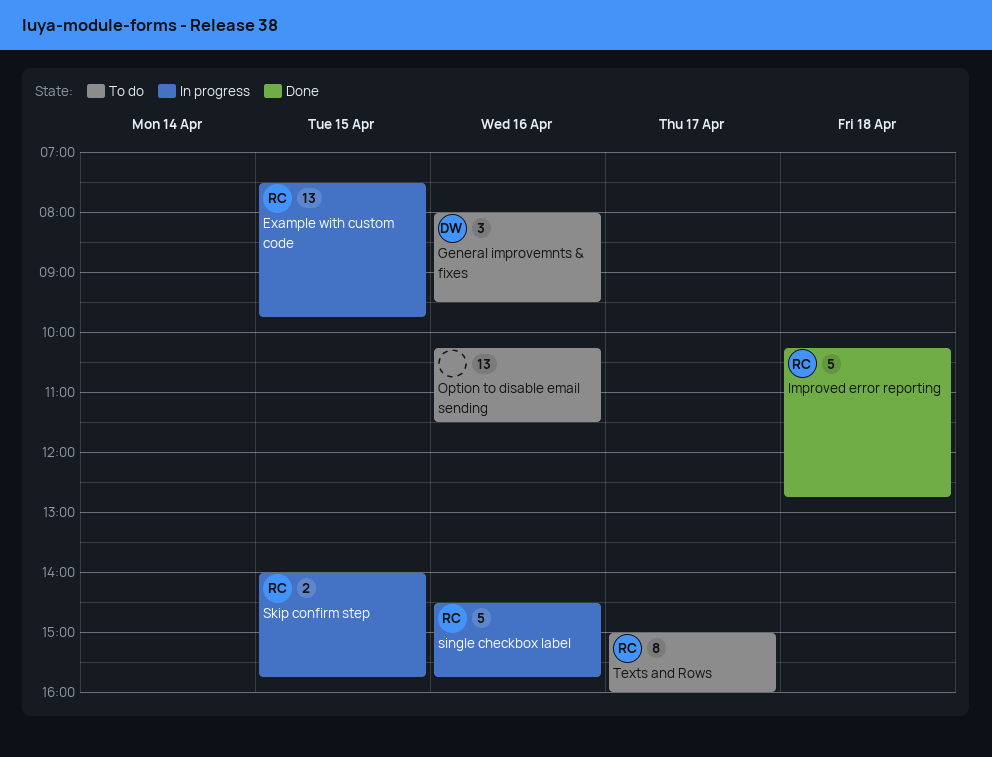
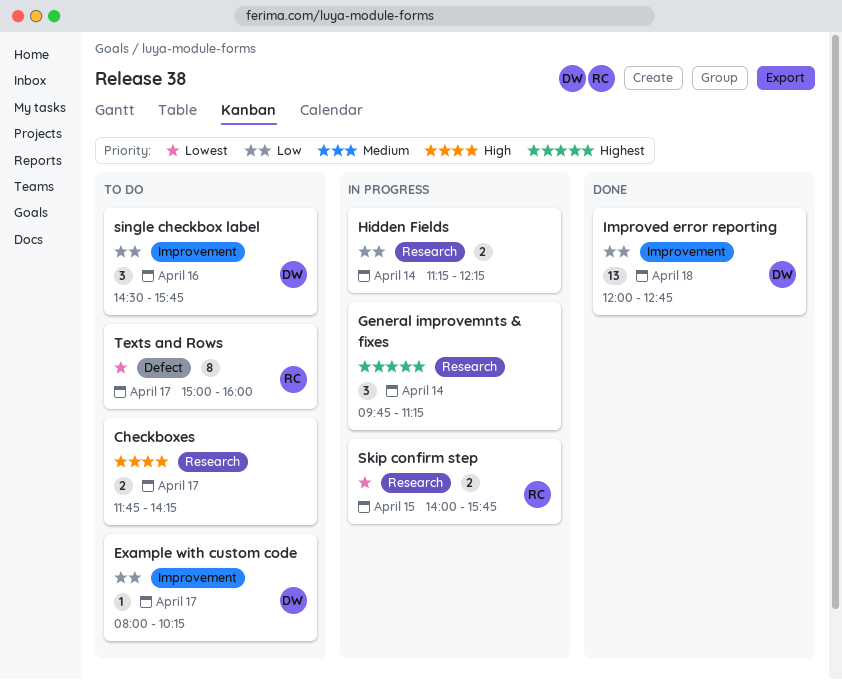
Checkboxes: none -> present
Example with custom code, status: In progress -> To do
Example with custom code, owner: RC -> DW
Example with custom code, estimate: 13 -> 1
Example with custom code, day: Apr 15 -> Apr 17
Example with custom code, begins: 07:30 -> 08:00
Example with custom code, ends: 09:45 -> 10:15
General improvemnts & fixes, status: To do -> In progress
General improvemnts & fixes, owner: DW -> none
General improvemnts & fixes, day: Apr 16 -> Apr 14
General improvemnts & fixes, begins: 08:00 -> 09:45
General improvemnts & fixes, ends: 09:30 -> 11:15
Hidden Fields: none -> present
Improved error reporting, owner: RC -> DW
Improved error reporting, estimate: 5 -> 13
Improved error reporting, begins: 10:15 -> 12:00
Option to disable email sending: present -> none
single checkbox label, status: In progress -> To do
single checkbox label, owner: RC -> DW
single checkbox label, estimate: 5 -> 3

